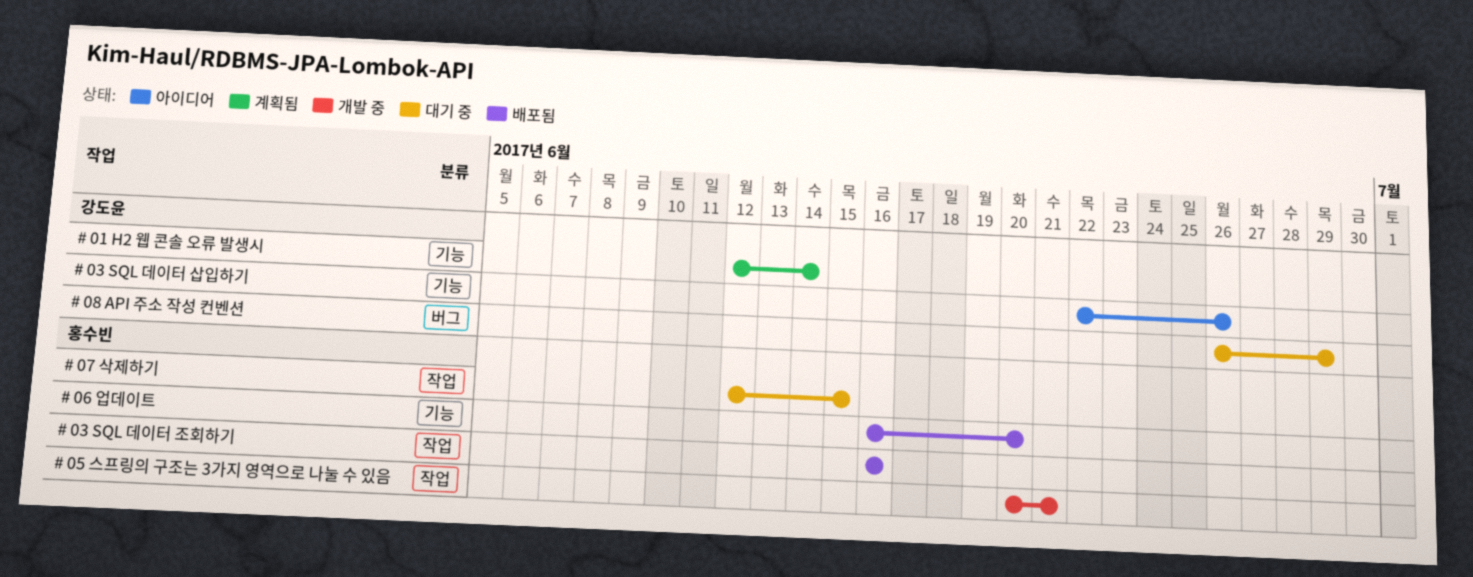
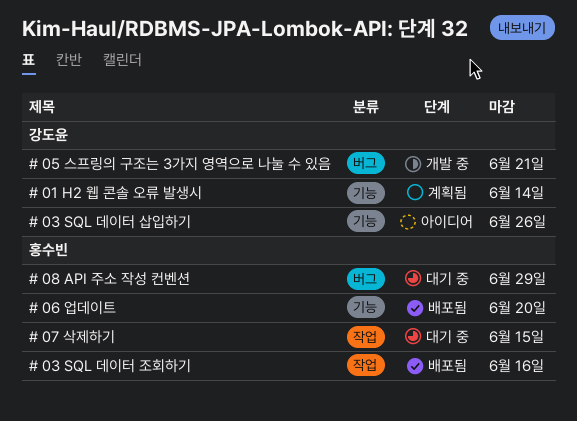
# 05 스프링의 구조는 3가지 영역으로 나눌 수 있음, owner: 홍수빈 -> 강도윤
# 05 스프링의 구조는 3가지 영역으로 나눌 수 있음, label: 작업 -> 버그
# 08 API 주소 작성 컨벤션, owner: 강도윤 -> 홍수빈

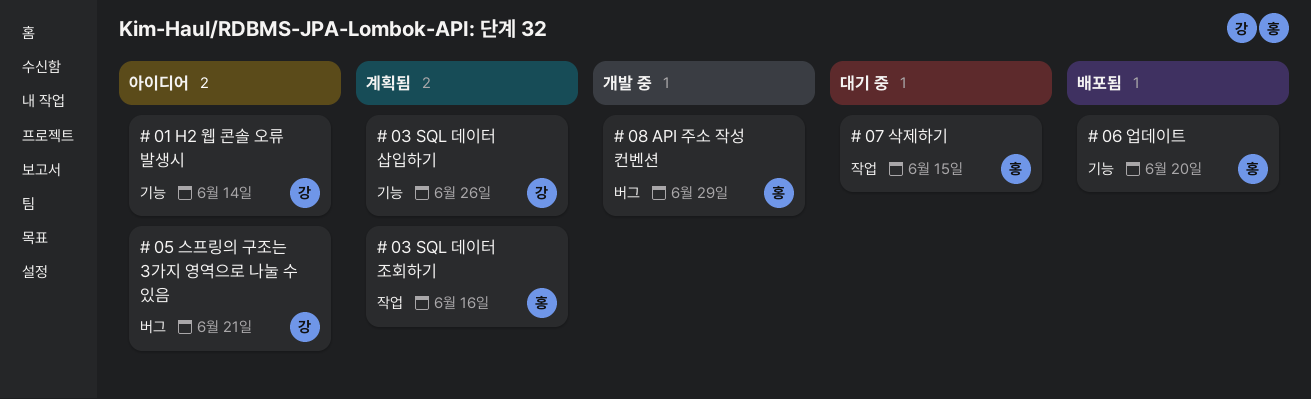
# 01 H2 웹 콘솔 오류 발생시, status: 계획됨 -> 아이디어
# 03 SQL 데이터 삽입하기, status: 아이디어 -> 계획됨
# 03 SQL 데이터 조회하기, status: 배포됨 -> 계획됨
# 05 스프링의 구조는 3가지 영역으로 나눌 수 있음, status: 개발 중 -> 아이디어
# 08 API 주소 작성 컨벤션, status: 대기 중 -> 개발 중

